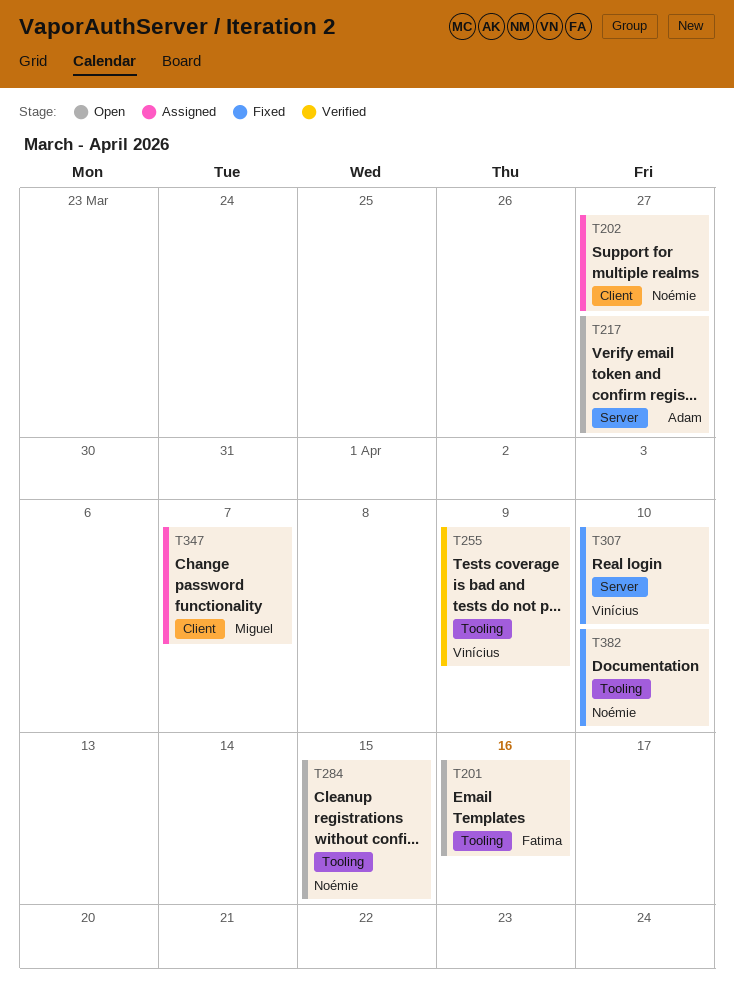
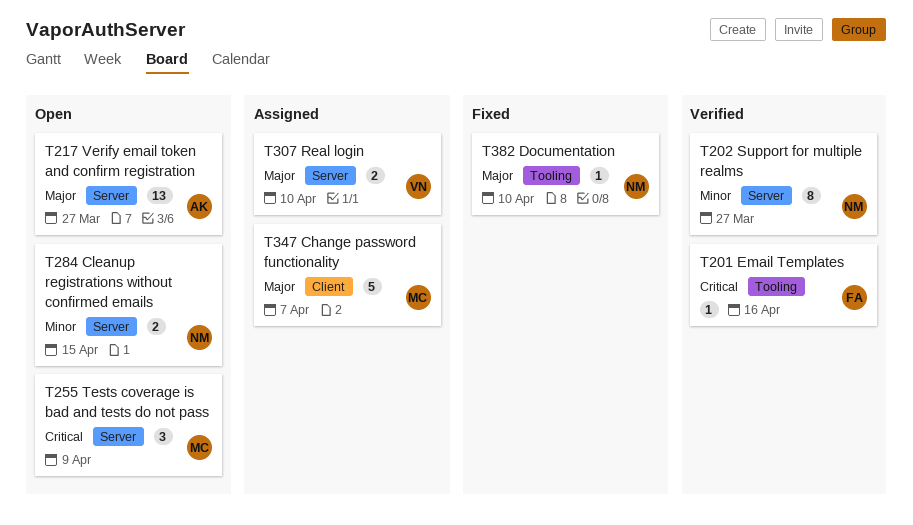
T201, status: Open -> Verified
T202, status: Assigned -> Verified
T202, label: Client -> Server
T255, status: Verified -> Open
T255, owner: Vinícius -> Miguel
T255, label: Tooling -> Server
T284, label: Tooling -> Server
T307, status: Fixed -> Assigned

